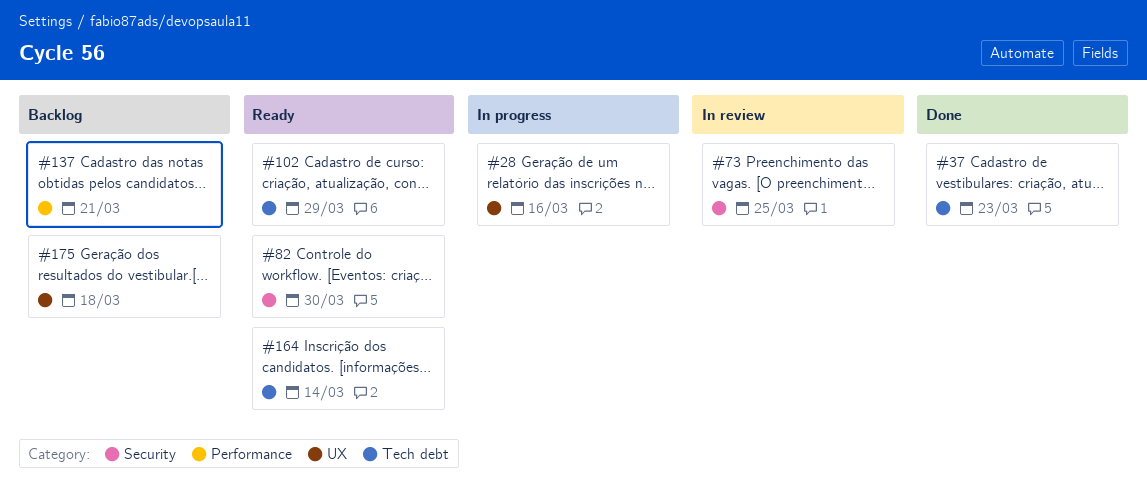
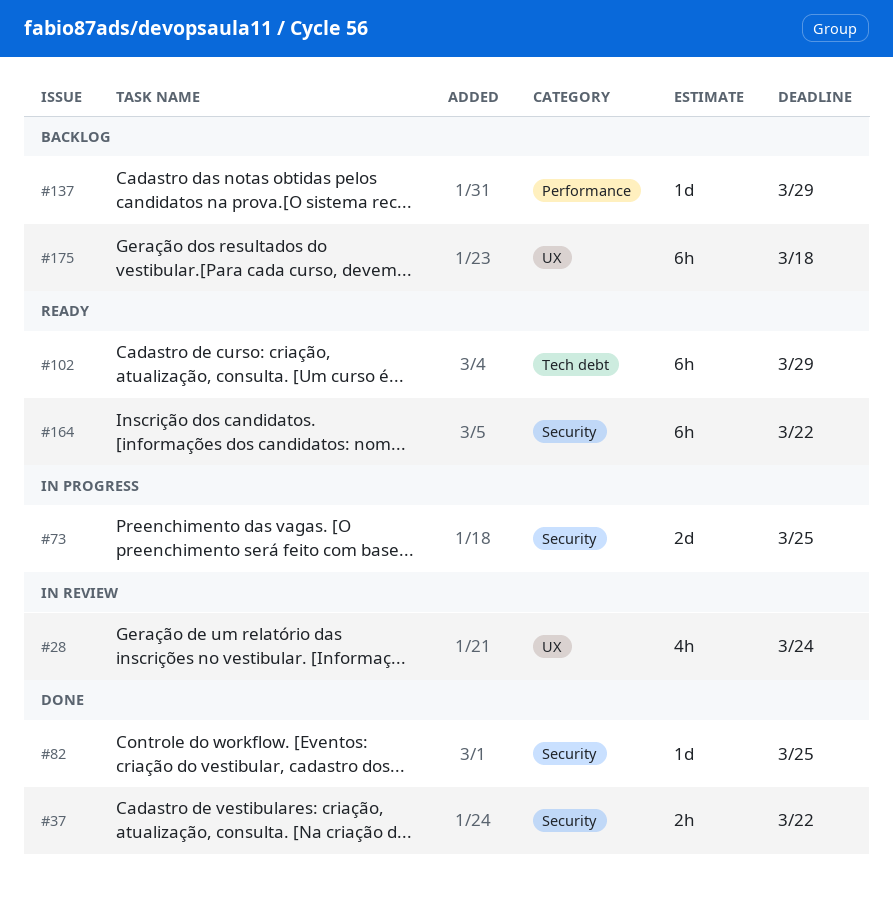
#28, status: In progress -> In review
#28, due: Mar 16 -> Mar 24
#37, label: Tech debt -> Security
#37, due: Mar 23 -> Mar 22
#73, status: In review -> In progress
#82, status: Ready -> Done
#82, due: Mar 30 -> Mar 25
#137, due: Mar 21 -> Mar 29
#164, label: Tech debt -> Security
#164, due: Mar 14 -> Mar 22

